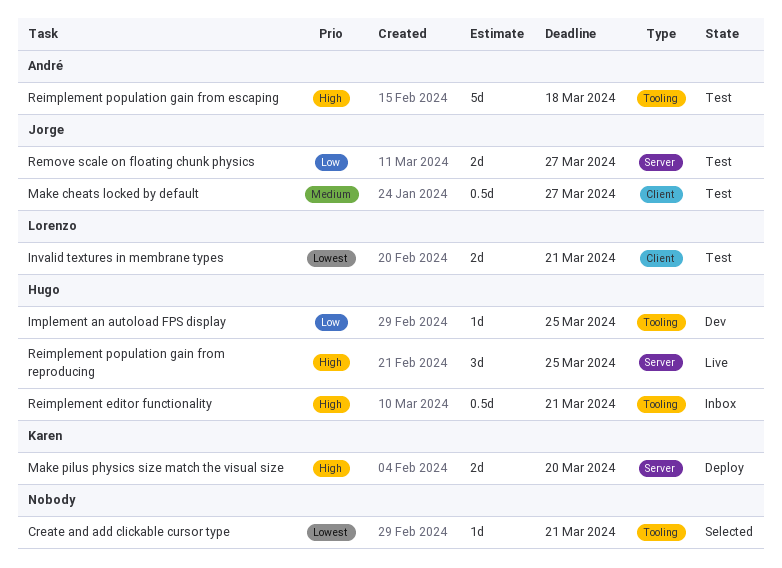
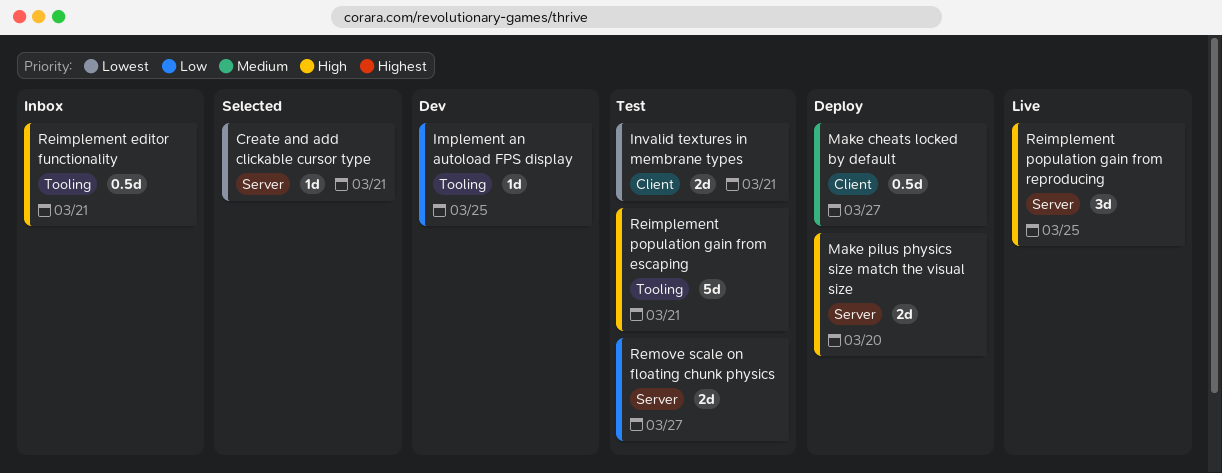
Create and add clickable cursor type, label: Tooling -> Server
Make cheats locked by default, status: Test -> Deploy
Reimplement population gain from escaping, due: Mar 18 -> Mar 21

